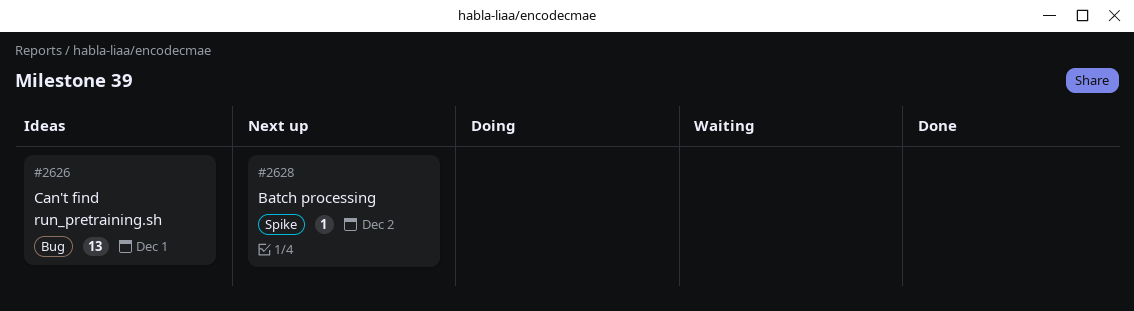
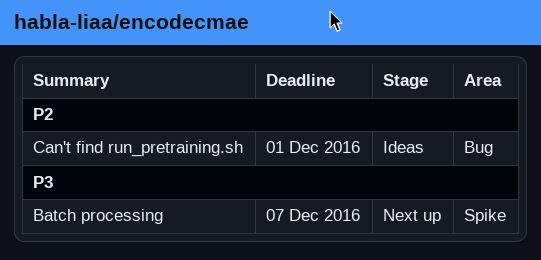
Batch processing, due: Dec 2 -> Dec 7

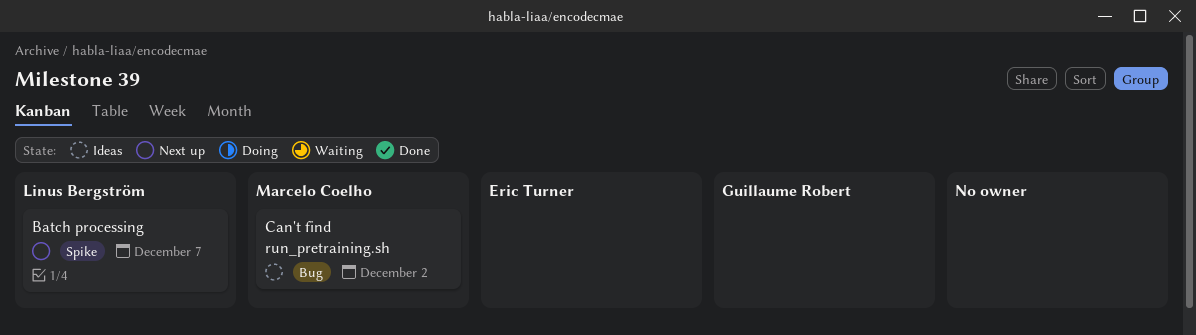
Can't find run_pretraining.sh, due: Dec 1 -> Dec 2

